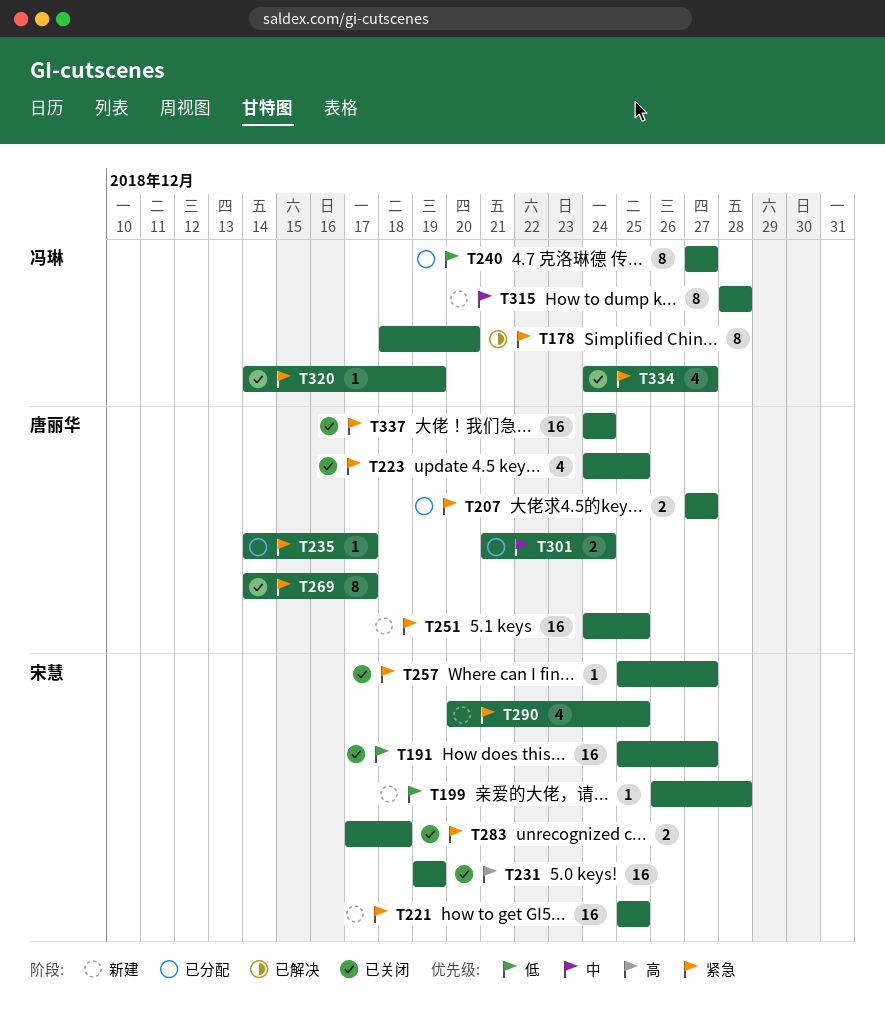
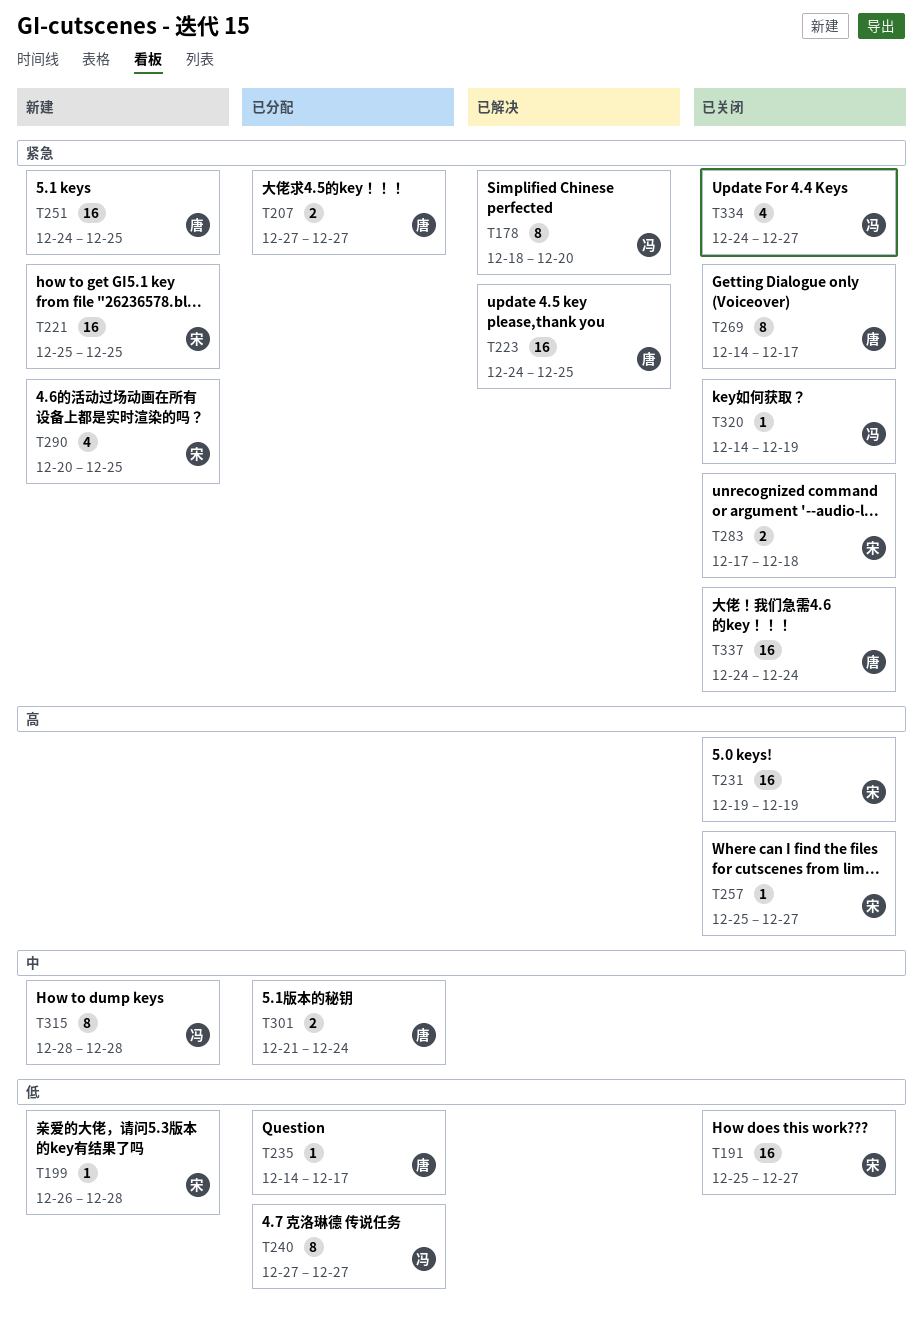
T223, status: 已关闭 -> 已解决
T223, estimate: 4 -> 16
T235, priority: 紧急 -> 低
T257, priority: 紧急 -> 高

